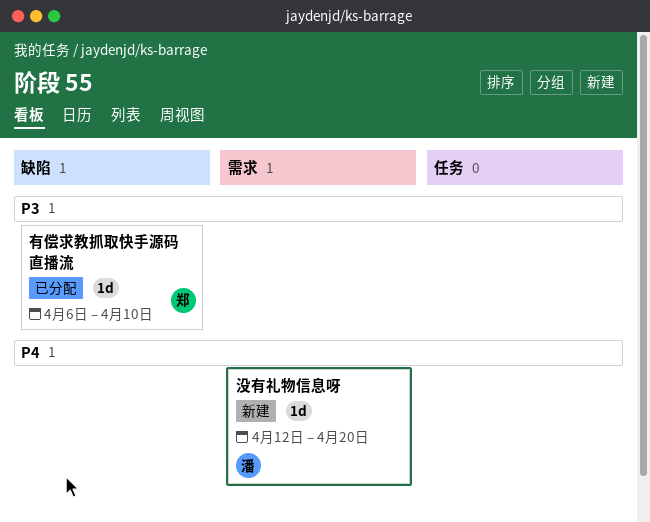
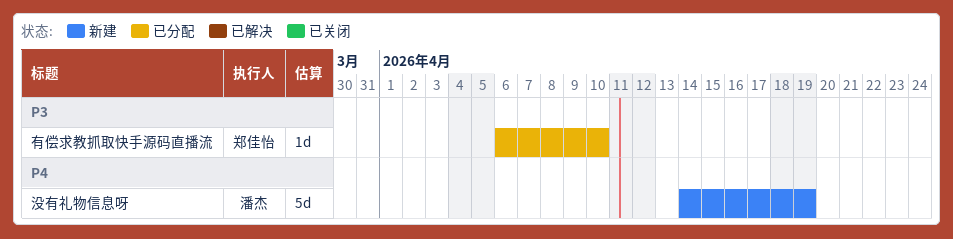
没有礼物信息呀, estimate: 1d -> 5d
没有礼物信息呀, start: Apr 12 -> Apr 14
没有礼物信息呀, due: Apr 20 -> Apr 19

